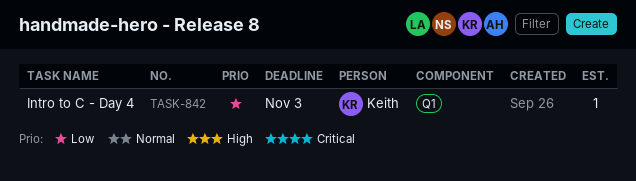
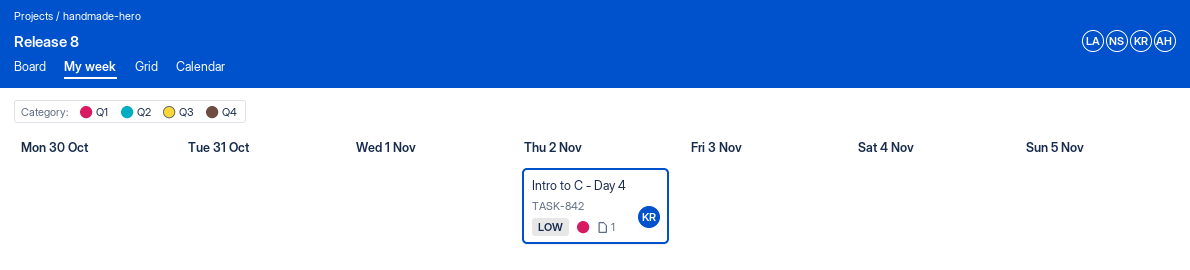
TASK-842, due: Nov 3 -> Nov 2

